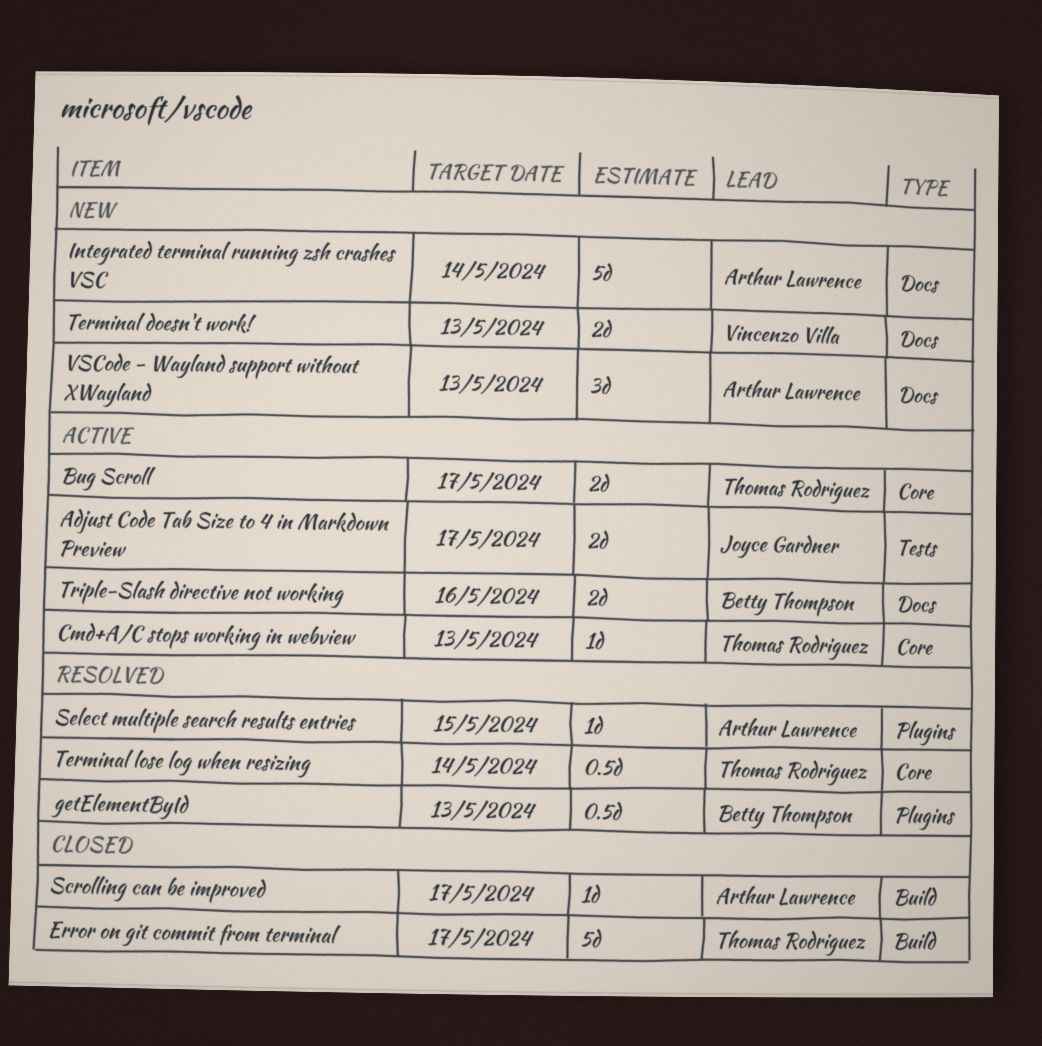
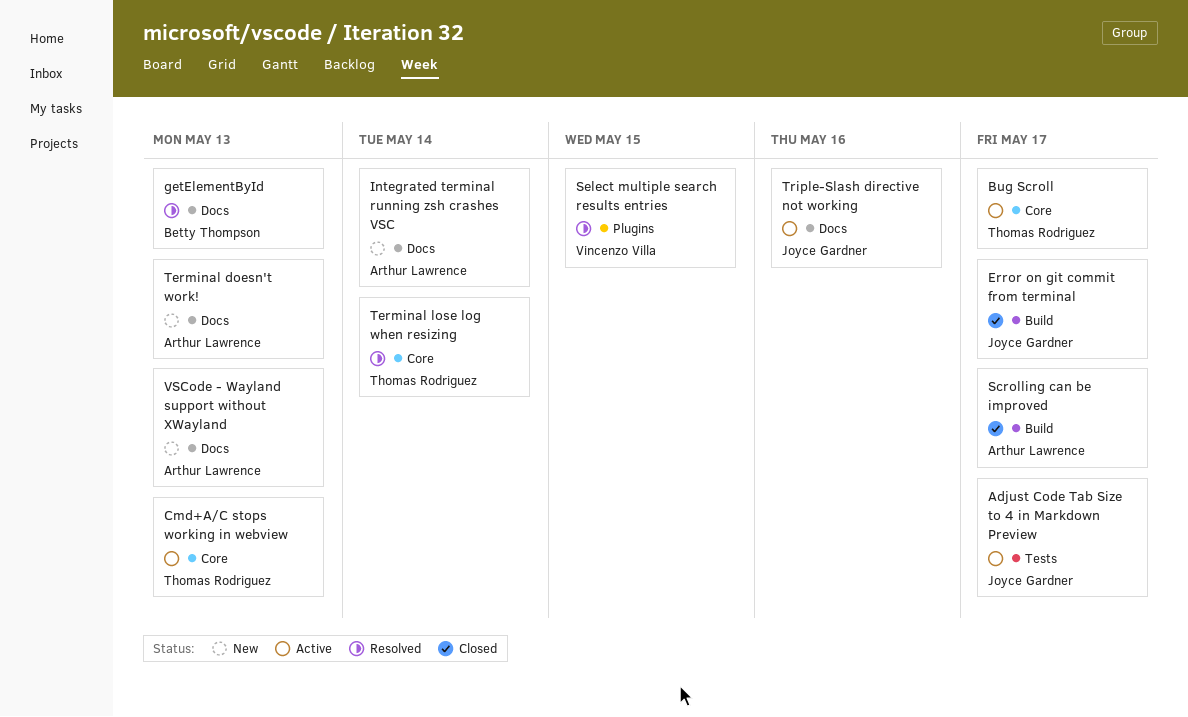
Error on git commit from terminal, owner: Thomas Rodriguez -> Joyce Gardner
getElementById, label: Plugins -> Docs
Select multiple search results entries, owner: Arthur Lawrence -> Vincenzo Villa
Terminal doesn't work!, owner: Vincenzo Villa -> Arthur Lawrence
Triple-Slash directive not working, owner: Betty Thompson -> Joyce Gardner

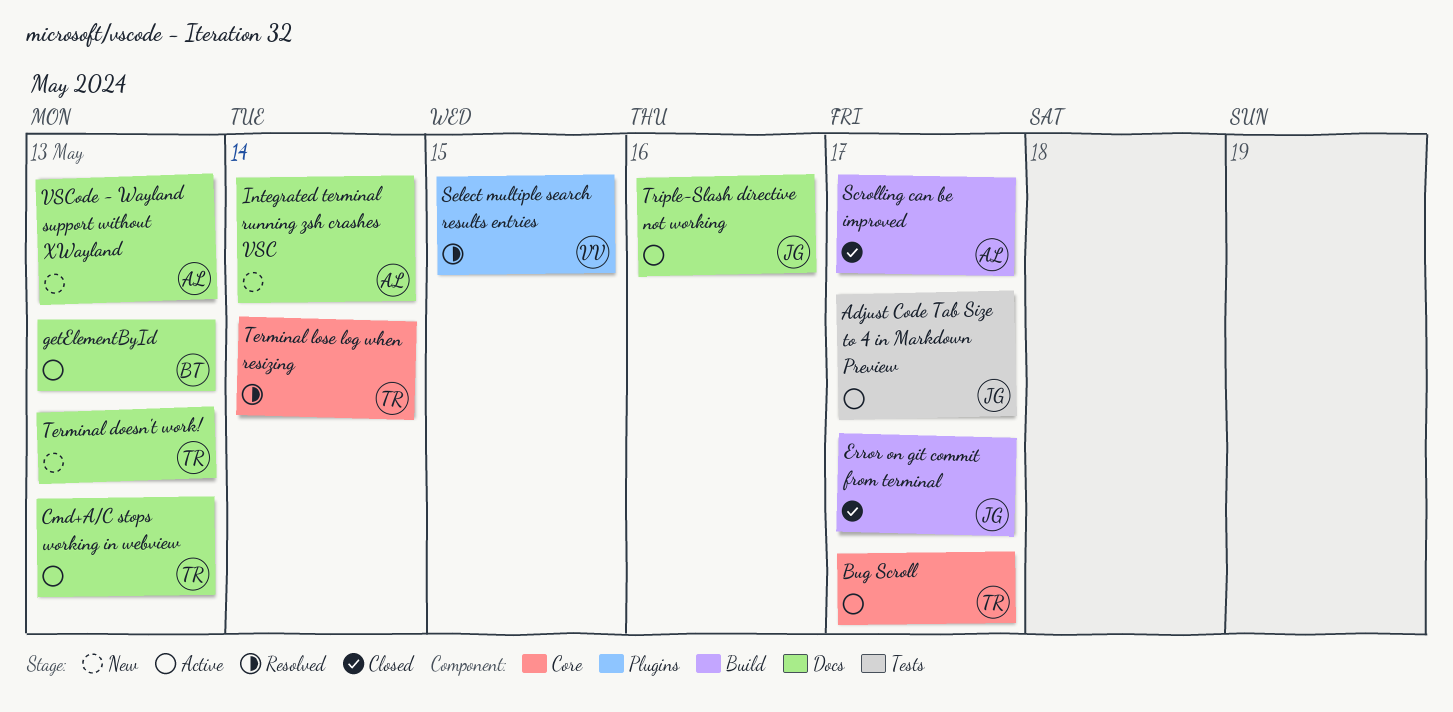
Cmd+A/C stops working in webview, label: Core -> Docs
getElementById, status: Resolved -> Active
Terminal doesn't work!, owner: Arthur Lawrence -> Thomas Rodriguez

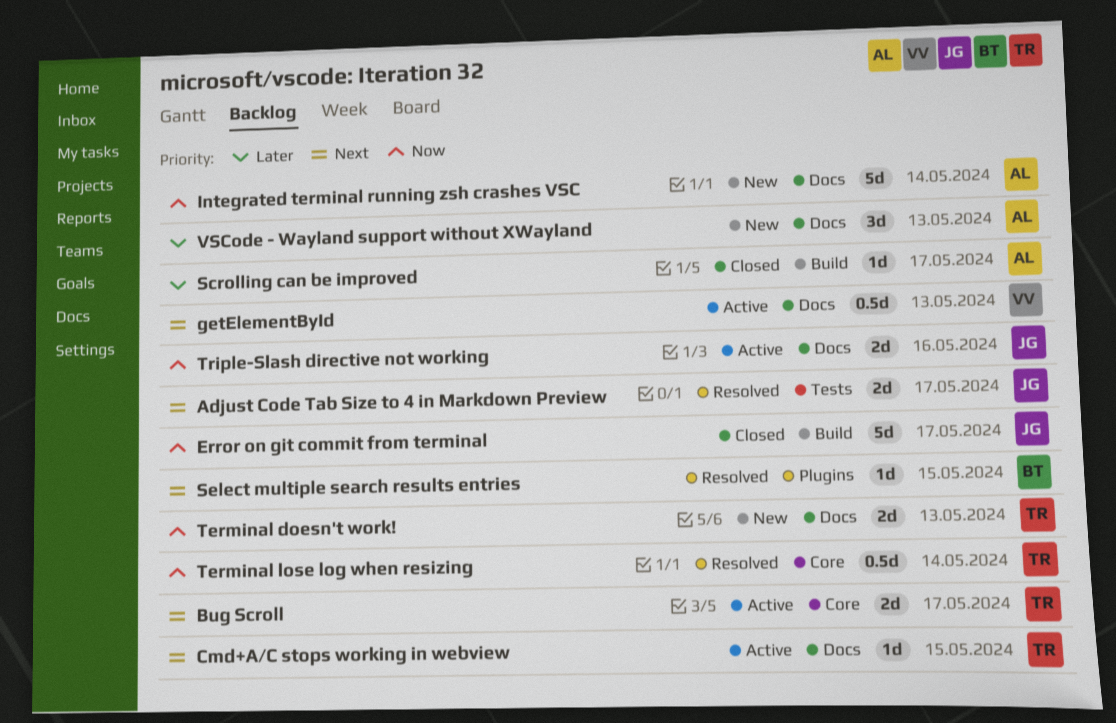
Adjust Code Tab Size to 4 in Markdown Preview, status: Active -> Resolved
Cmd+A/C stops working in webview, due: May 13 -> May 15
getElementById, owner: BT -> VV
Select multiple search results entries, owner: VV -> BT

